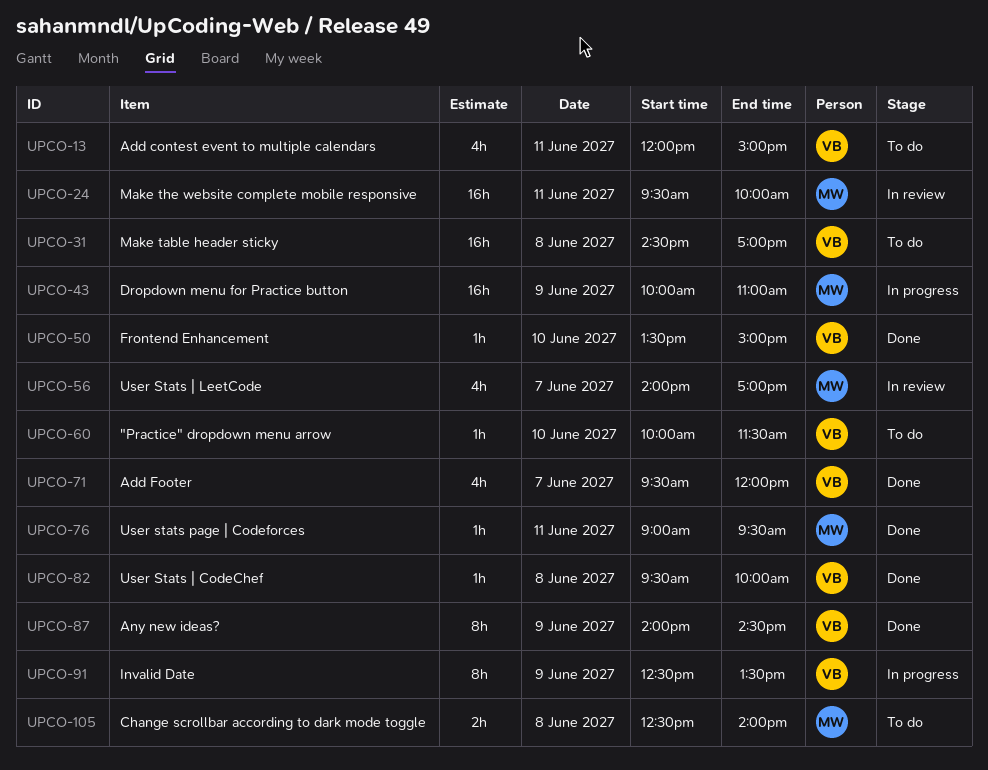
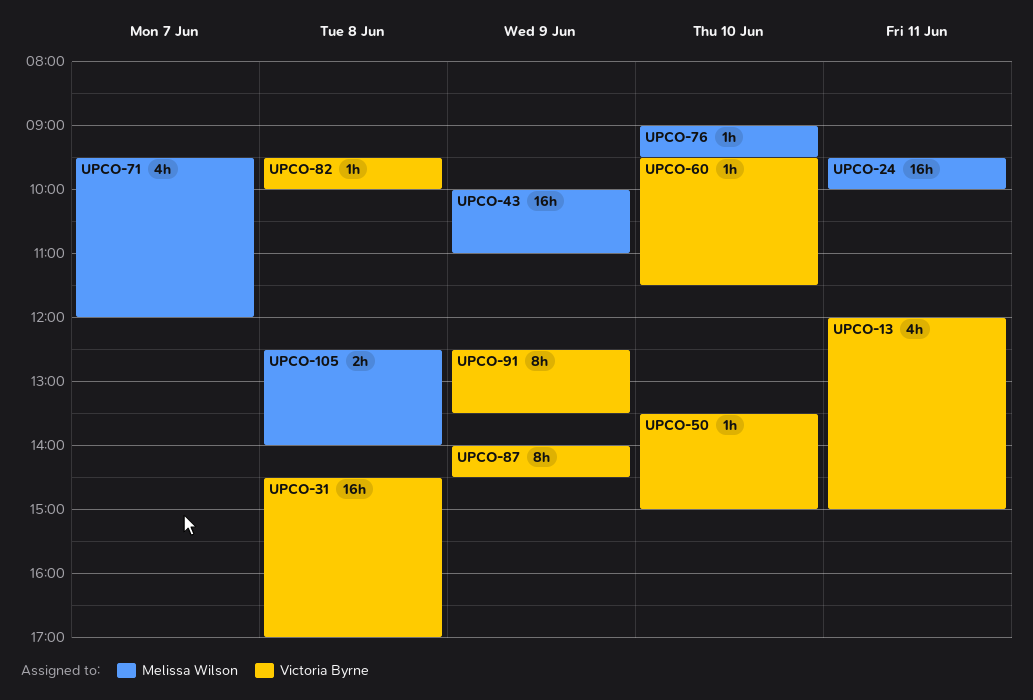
UPCO-56: present -> none
UPCO-60, begins: 10:00 -> 09:30
UPCO-71, owner: Victoria Byrne -> Melissa Wilson
UPCO-76, day: Jun 11 -> Jun 10

